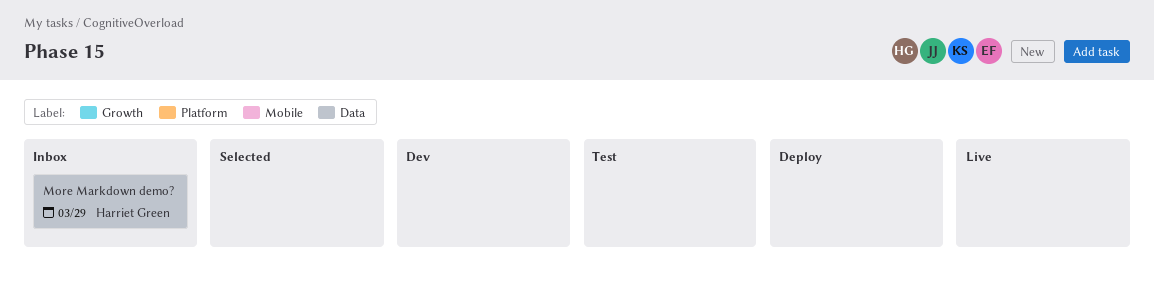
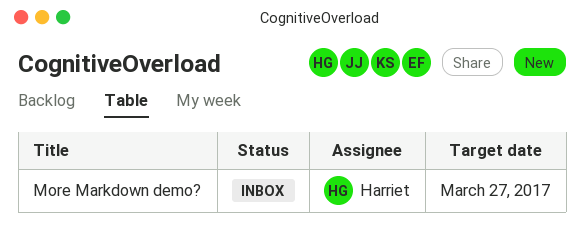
More Markdown demo?, due: Mar 29 -> Mar 27

